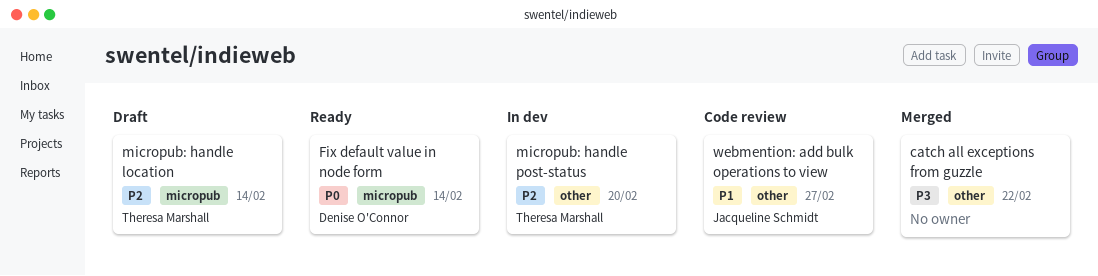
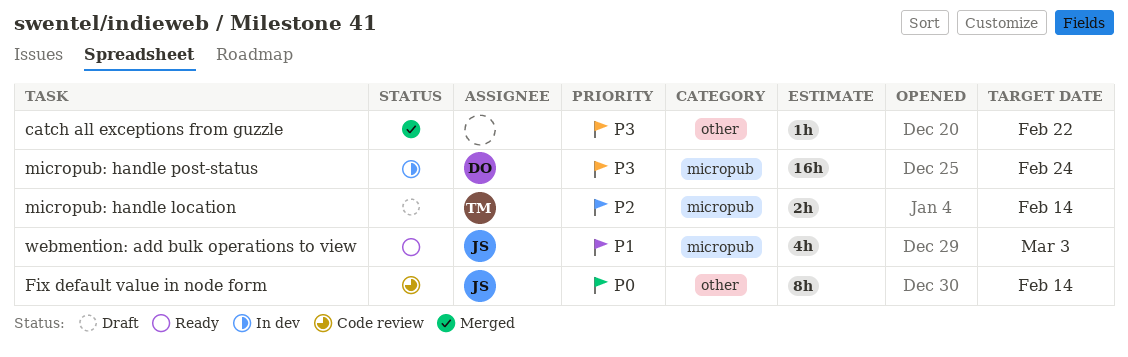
Fix default value in node form, status: Ready -> Code review
Fix default value in node form, owner: Denise O'Connor -> Jacqueline Schmidt
Fix default value in node form, label: micropub -> other
micropub: handle post-status, owner: Theresa Marshall -> Denise O'Connor
micropub: handle post-status, priority: P2 -> P3
micropub: handle post-status, label: other -> micropub
micropub: handle post-status, due: Feb 20 -> Feb 24
webmention: add bulk operations to view, status: Code review -> Ready
webmention: add bulk operations to view, label: other -> micropub
webmention: add bulk operations to view, due: Feb 27 -> Mar 3

